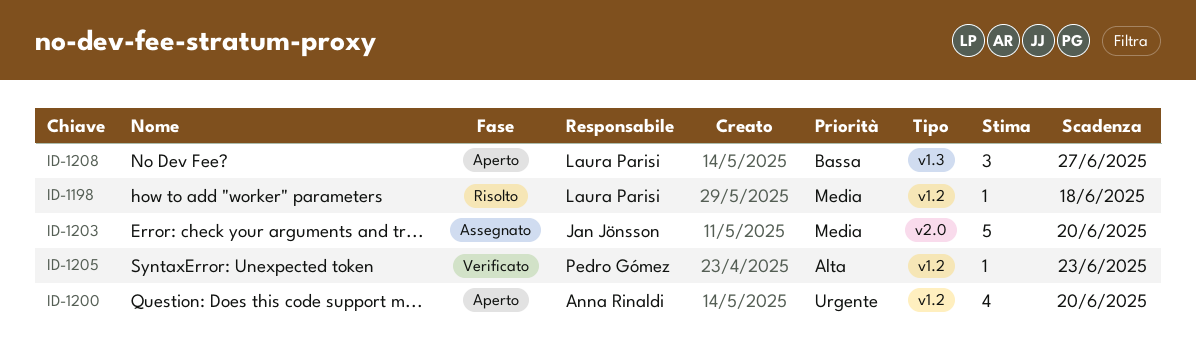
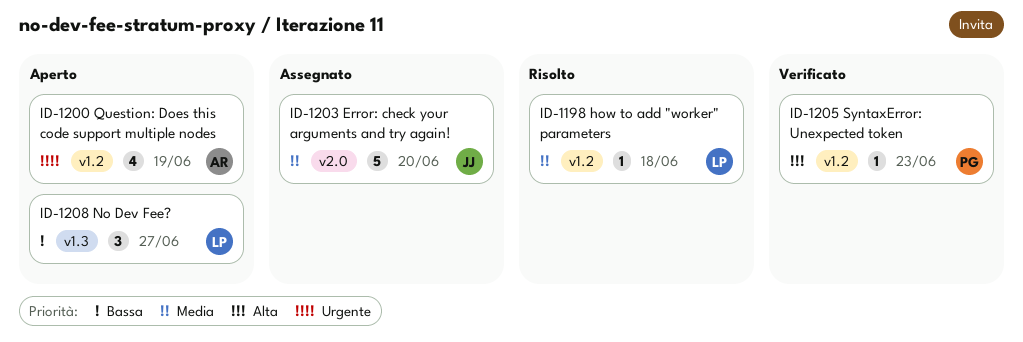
ID-1200, due: Jun 20 -> Jun 19

